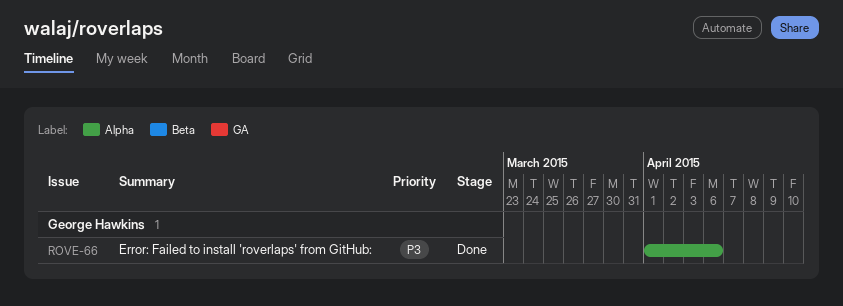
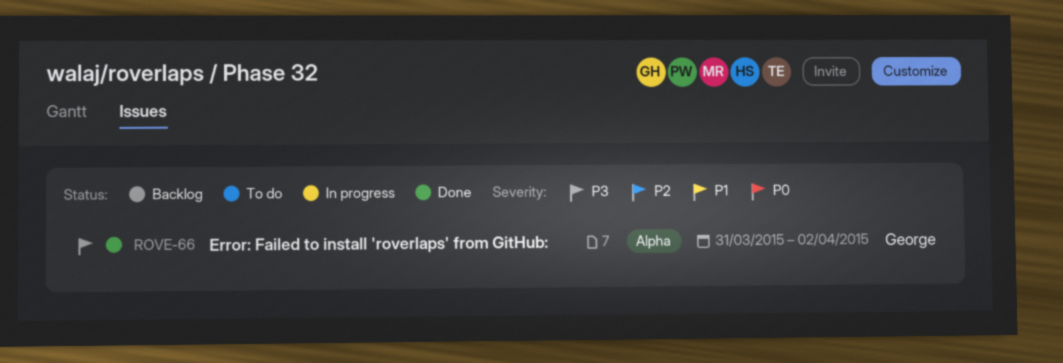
ROVE-66, start: Apr 1 -> Mar 31
ROVE-66, due: Apr 6 -> Apr 2

